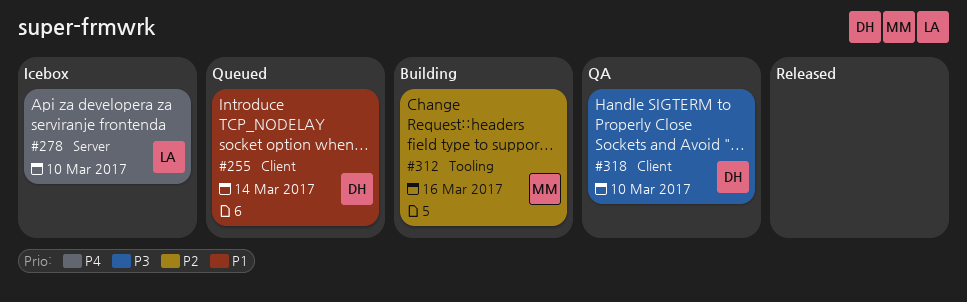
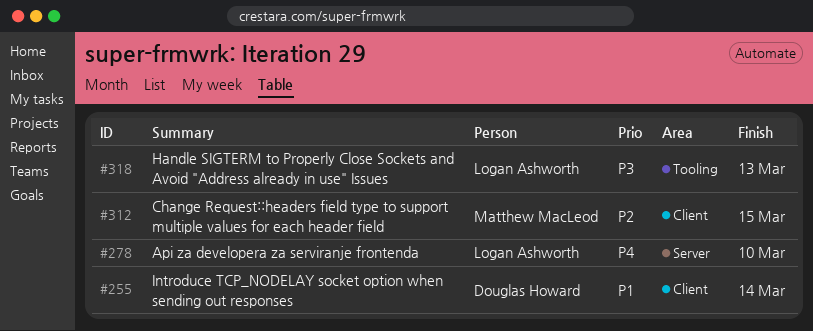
#312, label: Tooling -> Client
#312, due: Mar 16 -> Mar 15
#318, owner: Douglas Howard -> Logan Ashworth
#318, label: Client -> Tooling
#318, due: Mar 10 -> Mar 13

